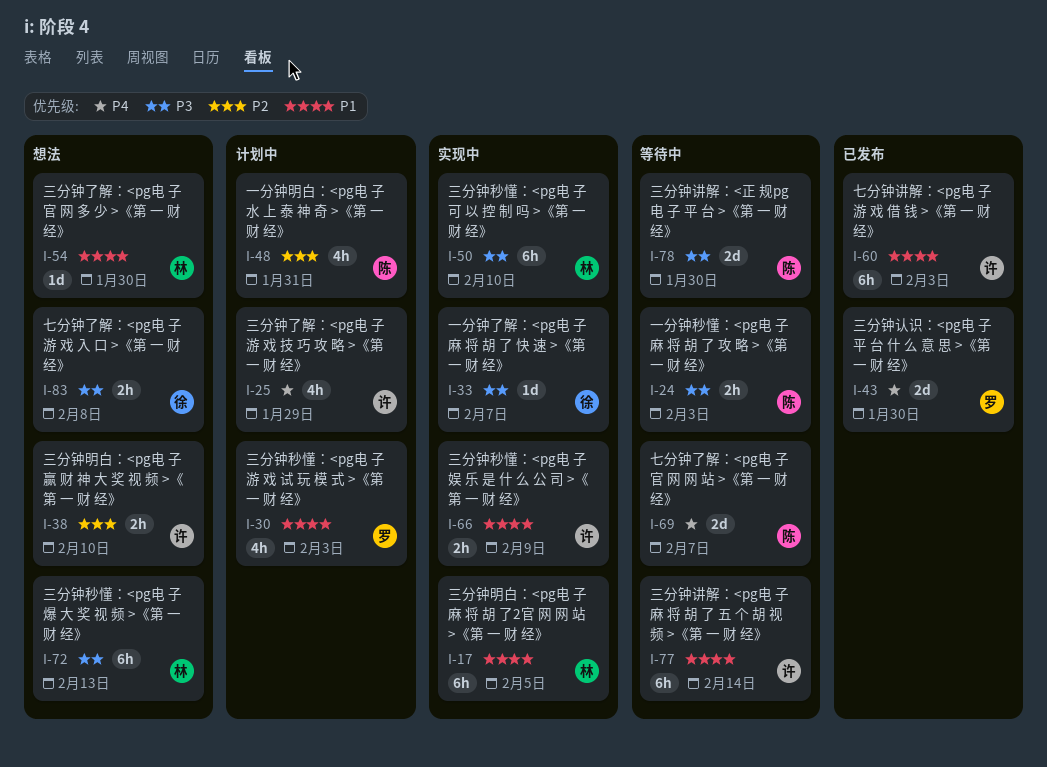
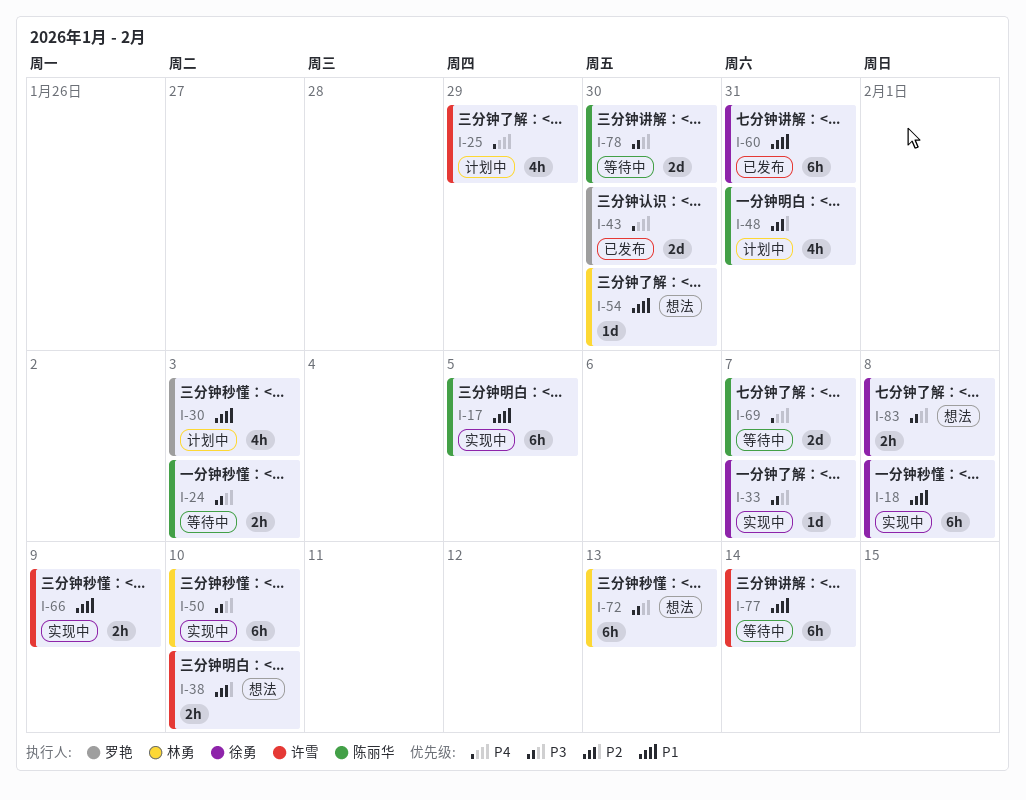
I-17, owner: 林勇 -> 陈丽华
I-18: none -> present
I-60, owner: 许雪 -> 徐勇
I-60, due: Feb 3 -> Jan 31

